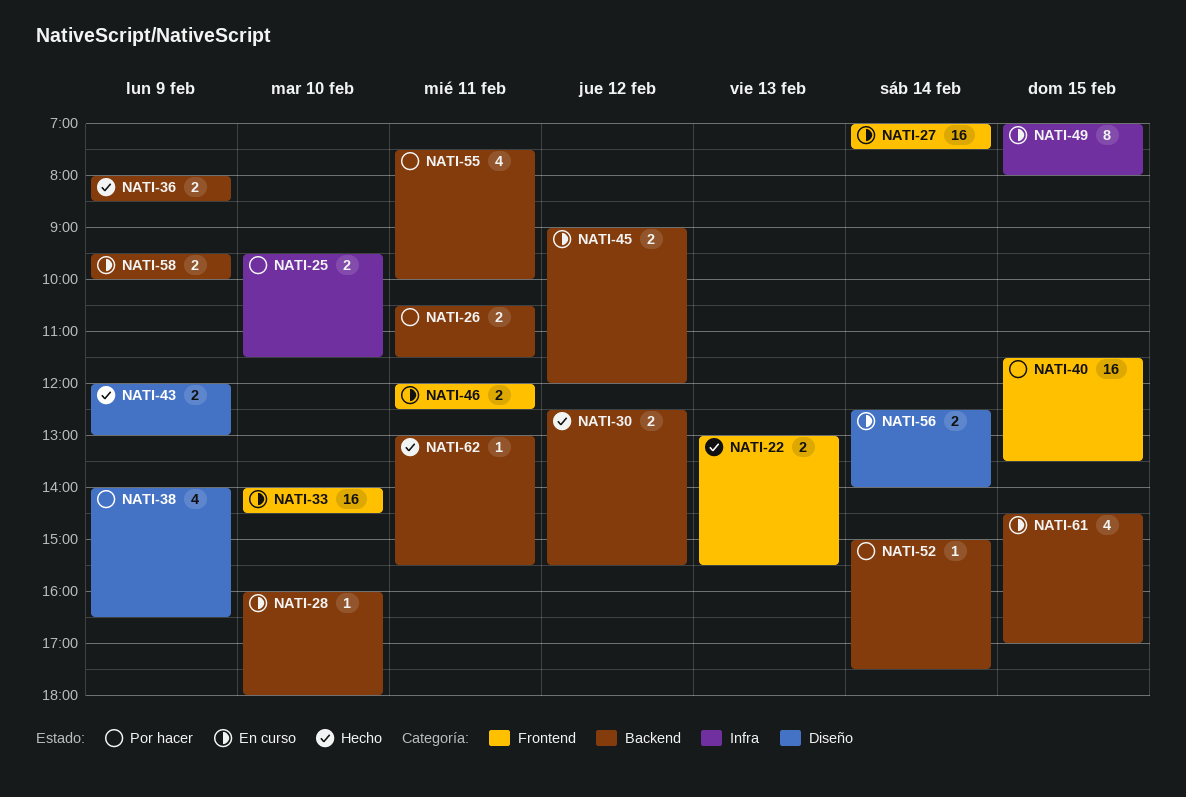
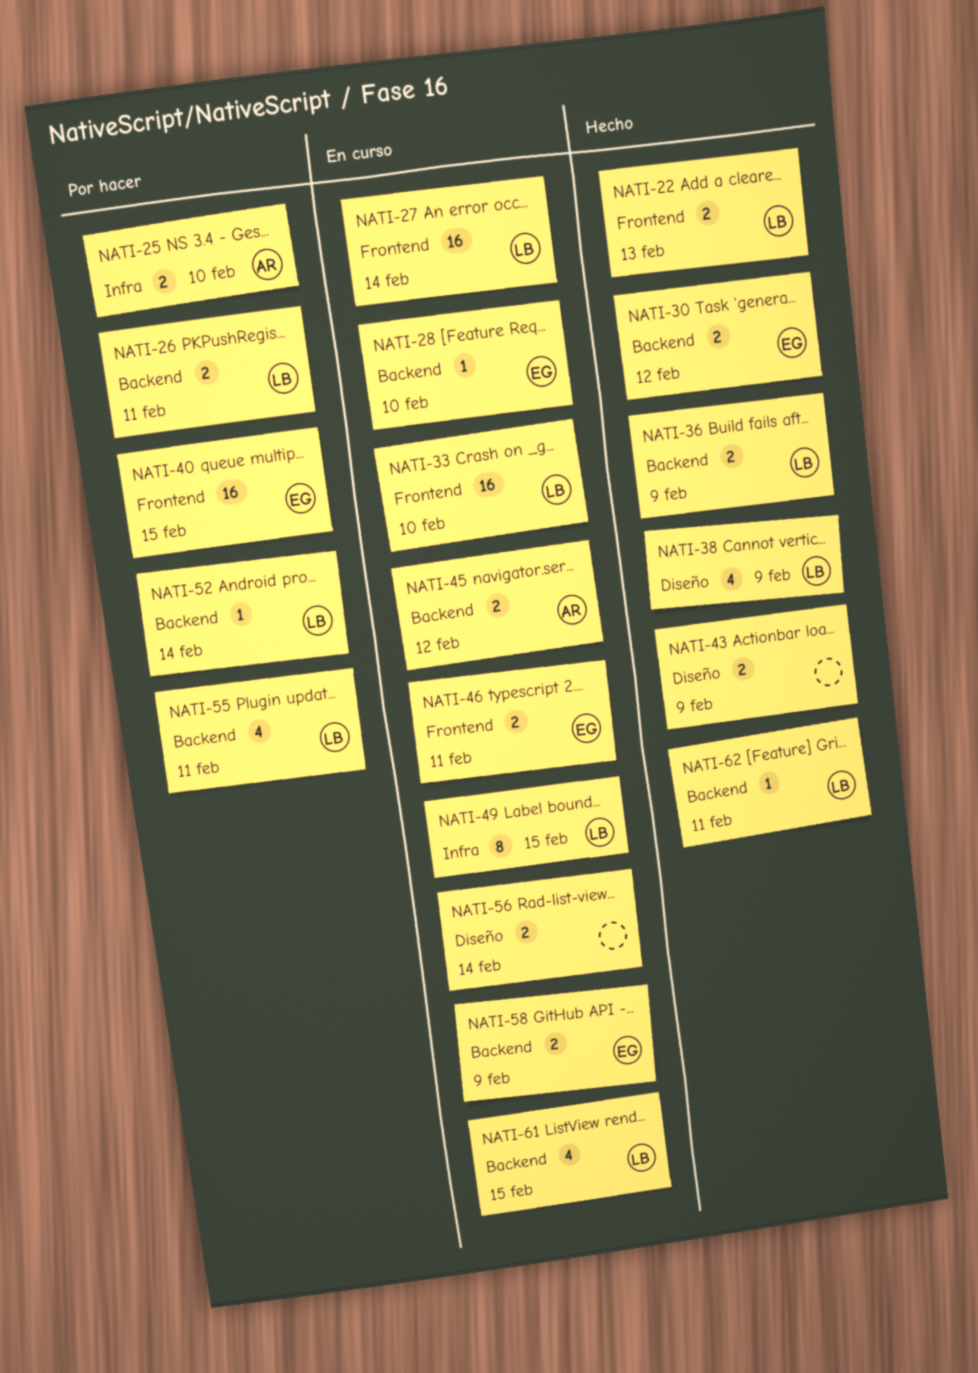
NATI-38, status: Por hacer -> Hecho

